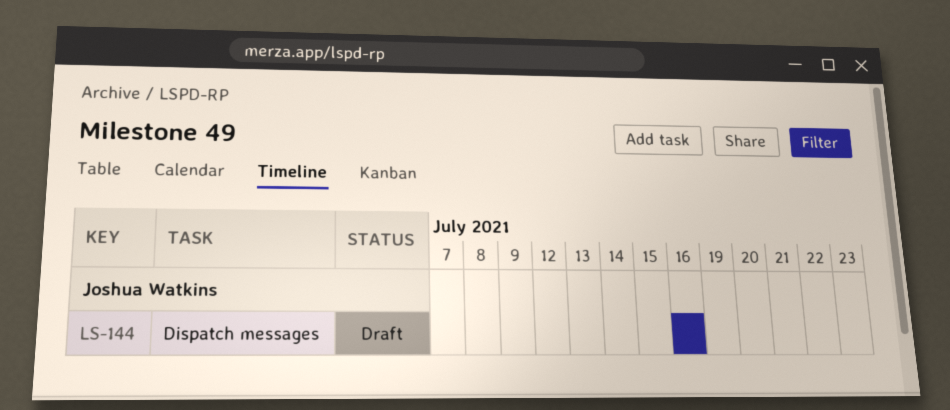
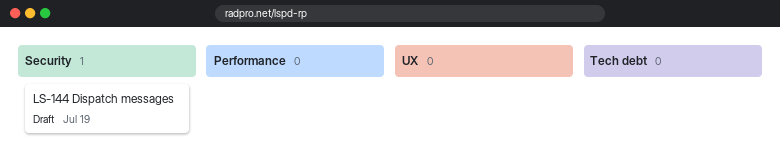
LS-144, due: Jul 16 -> Jul 19

